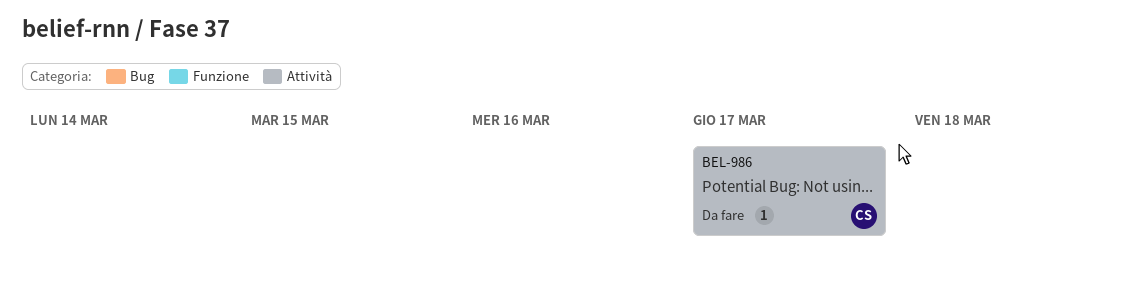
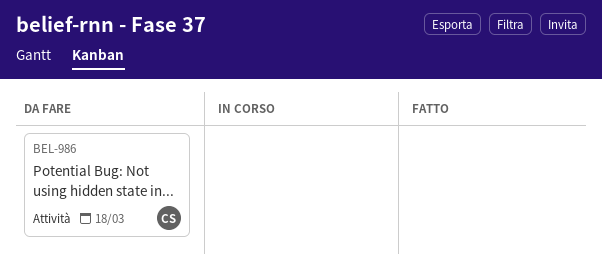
BEL-986, due: Mar 17 -> Mar 18

